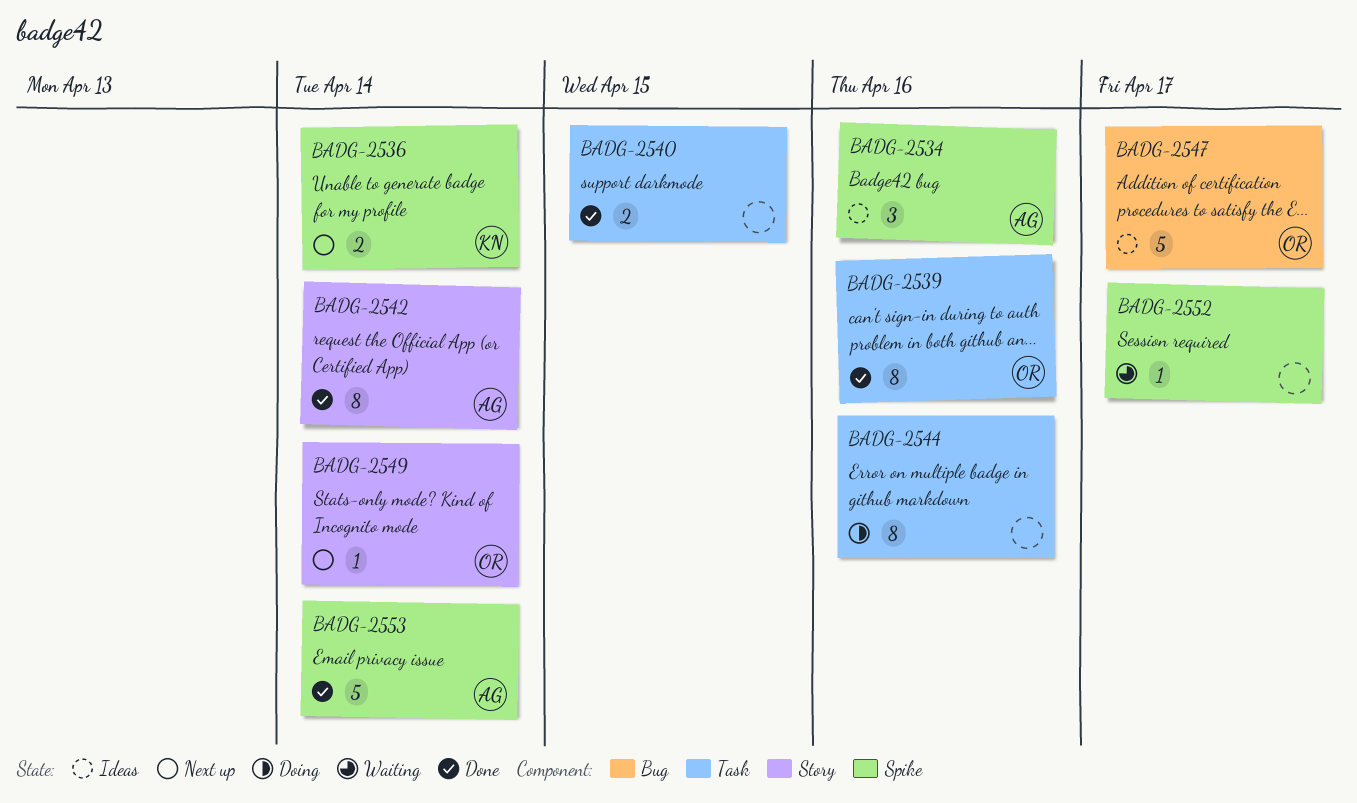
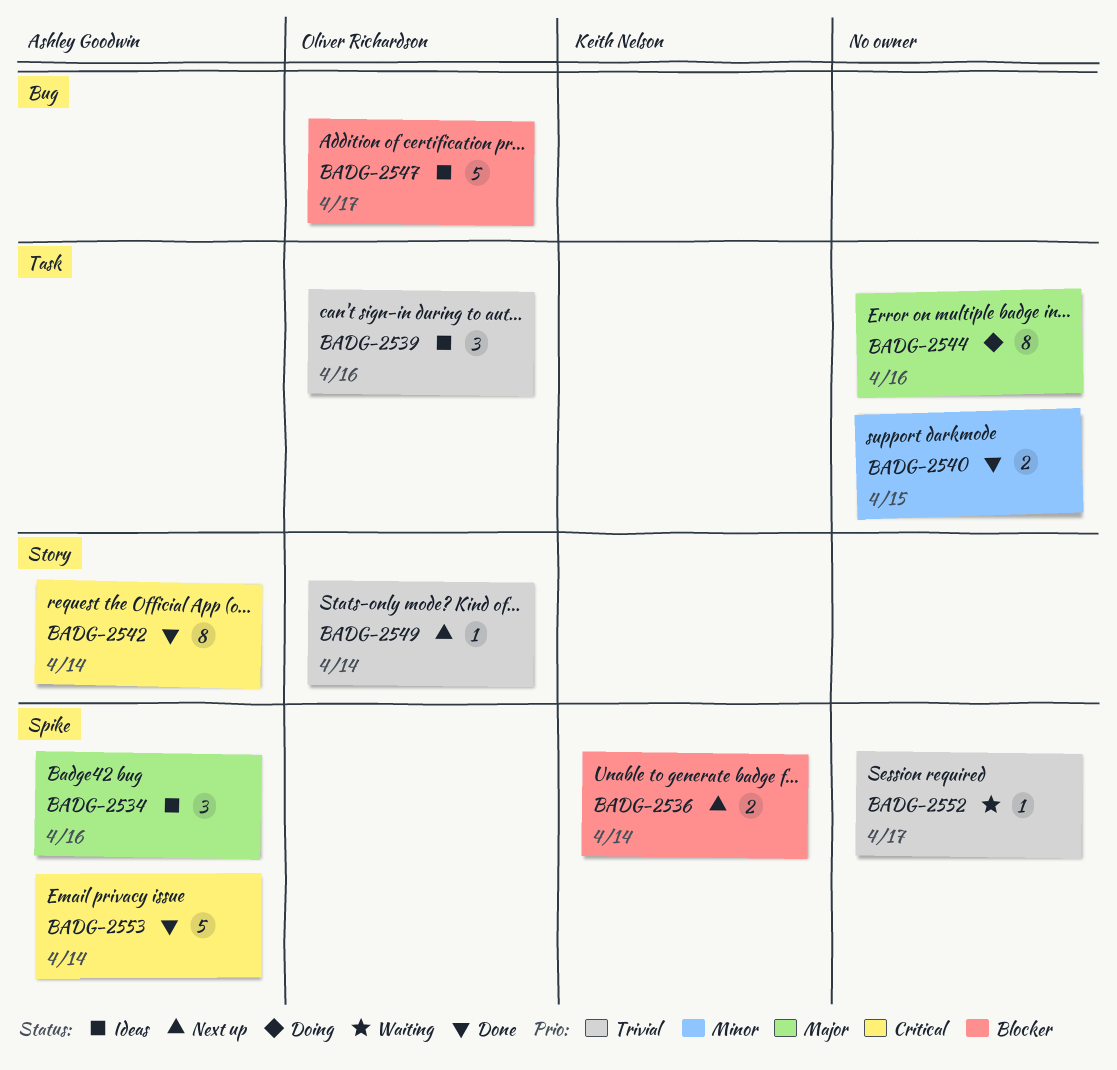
BADG-2539, status: Done -> Ideas
BADG-2539, estimate: 8 -> 3

